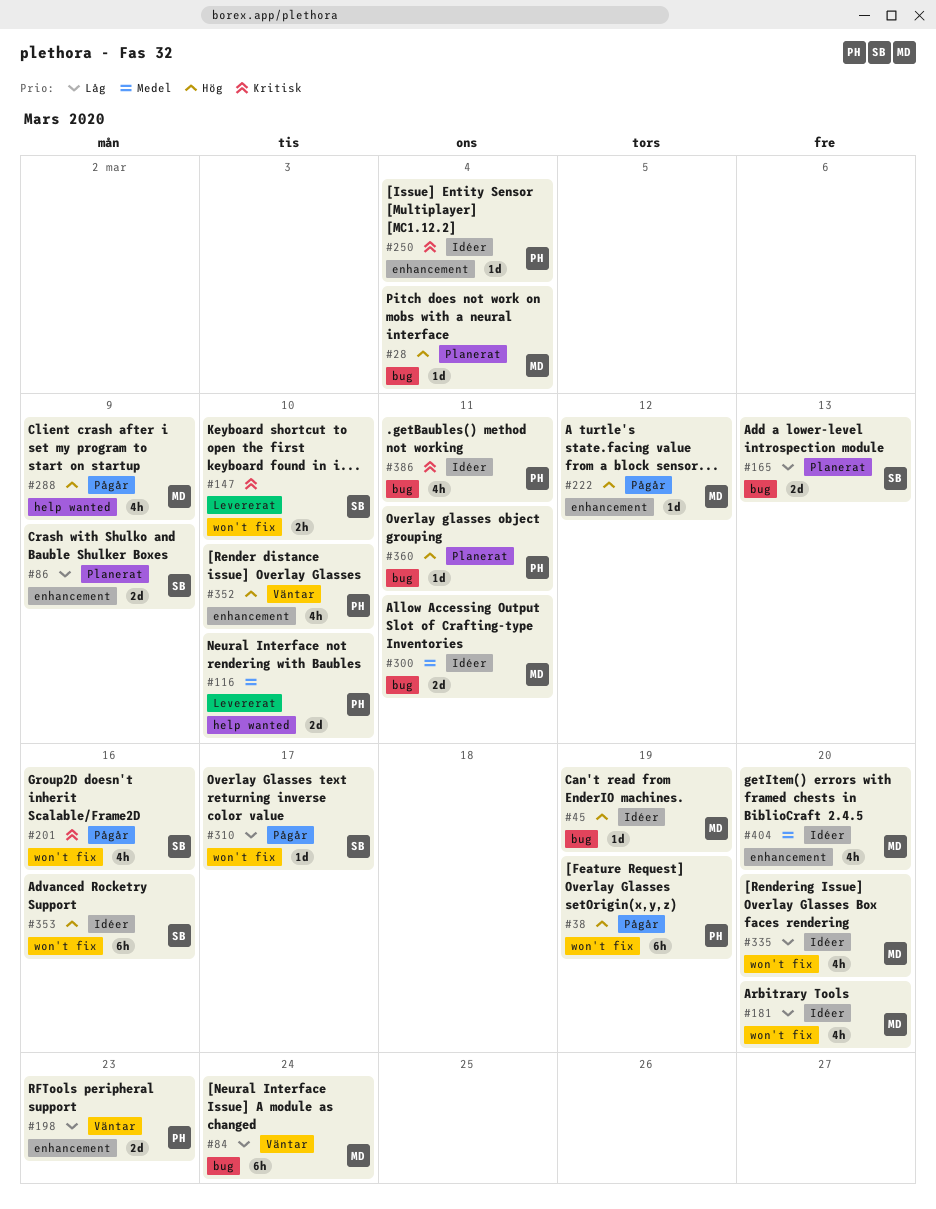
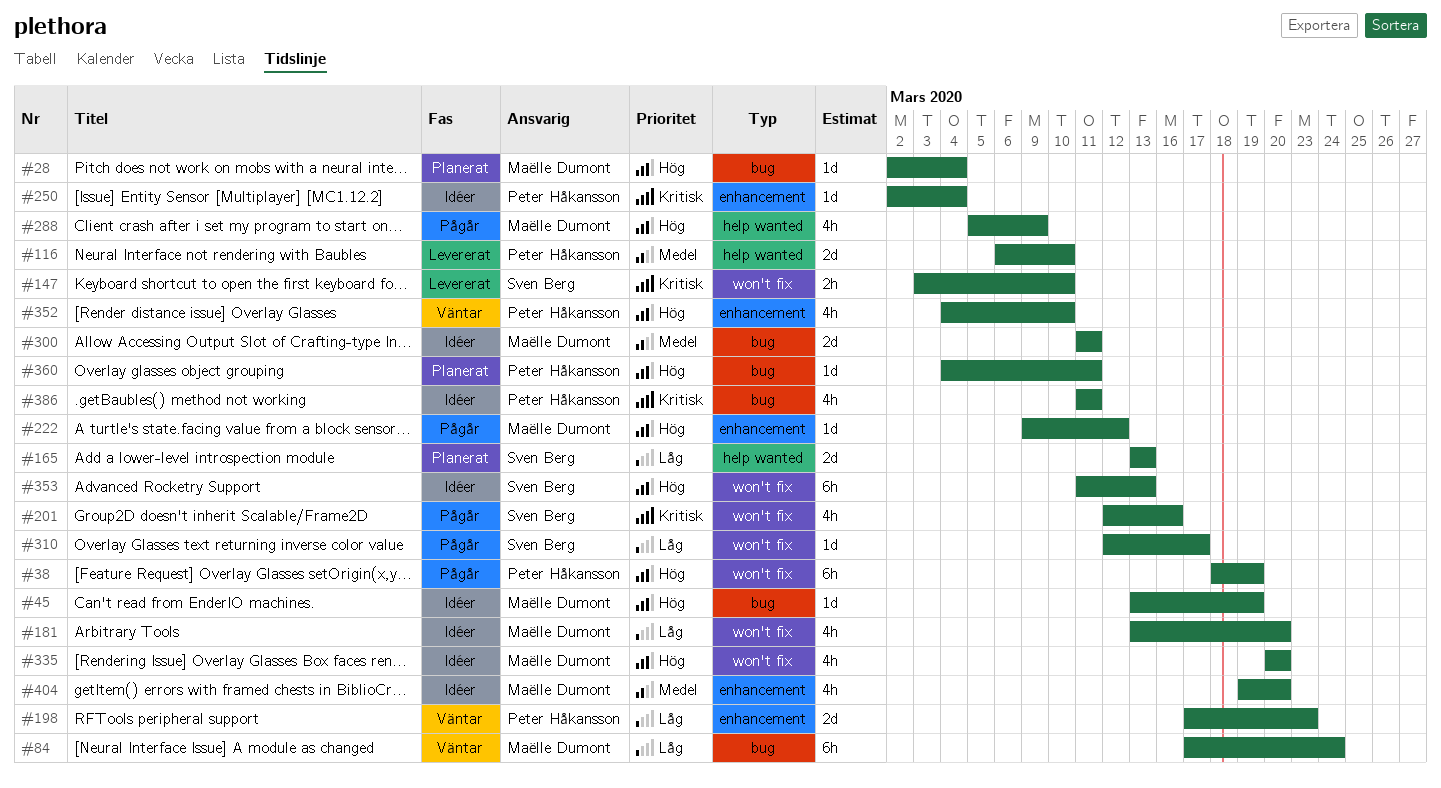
#86: present -> none
#165, label: bug -> help wanted
#335, priority: Låg -> Hög
#353, due: Mar 16 -> Mar 13

